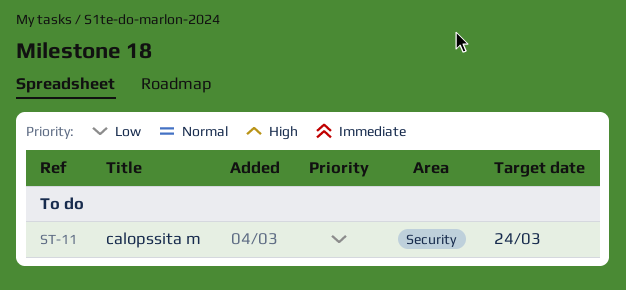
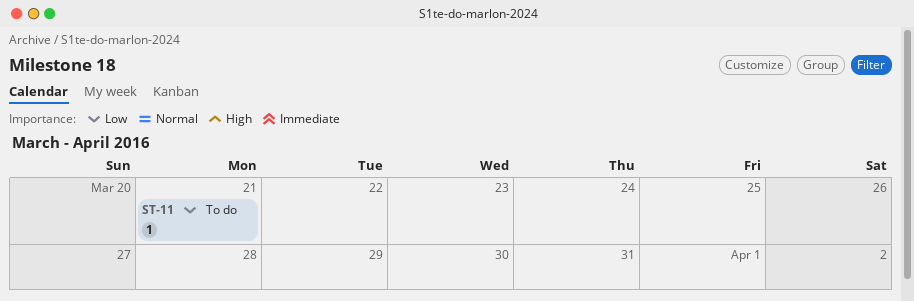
ST-11, due: Mar 24 -> Mar 21

